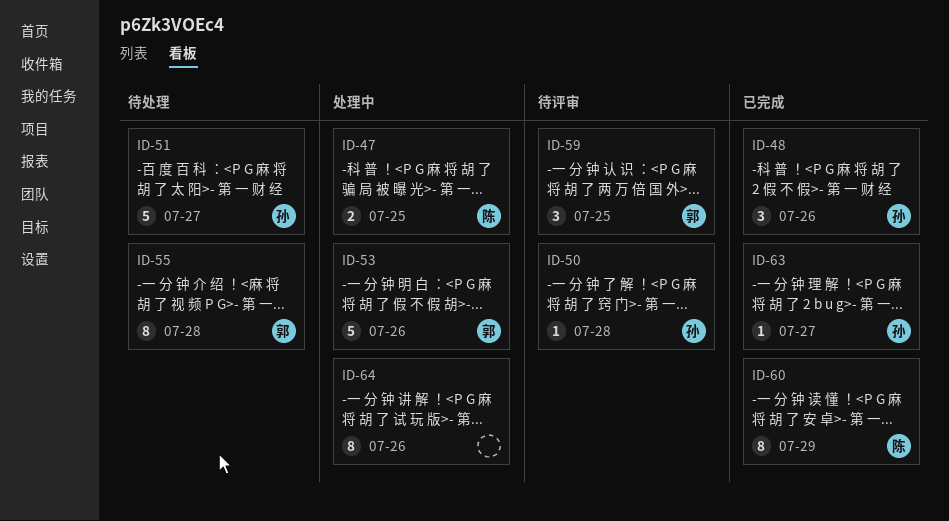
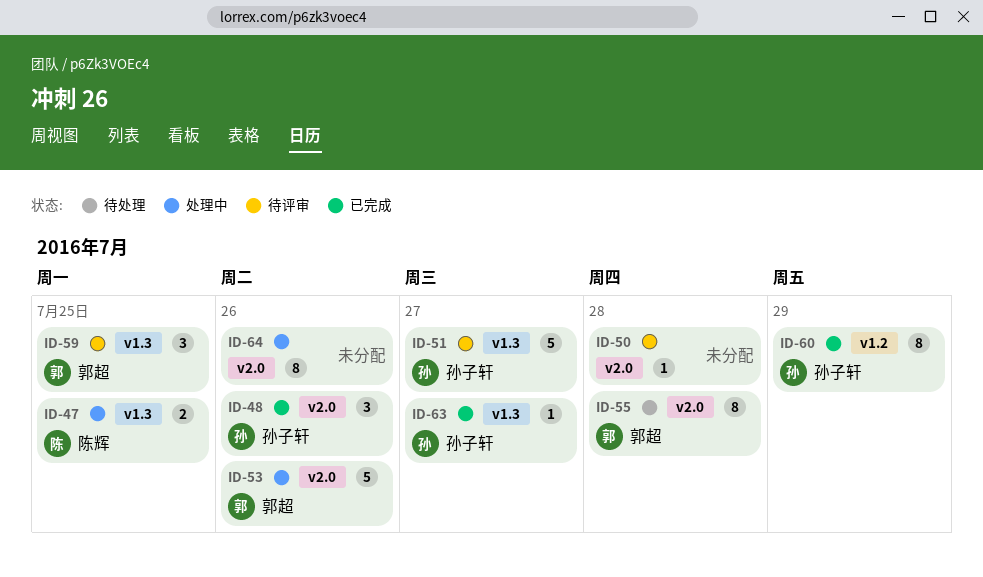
ID-50, owner: 孙子轩 -> none
ID-51, status: 待处理 -> 待评审
ID-60, owner: 陈辉 -> 孙子轩

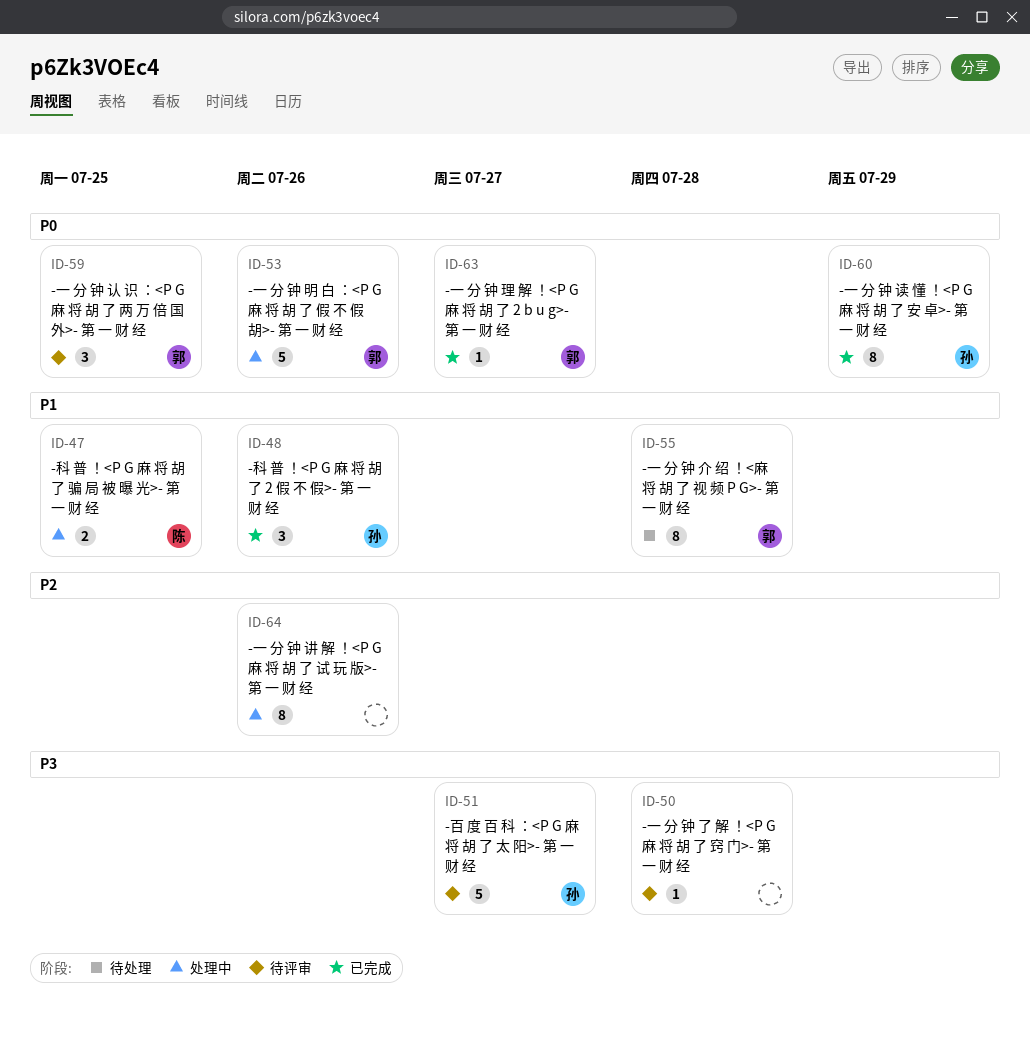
ID-63, owner: 孙子轩 -> 郭超

